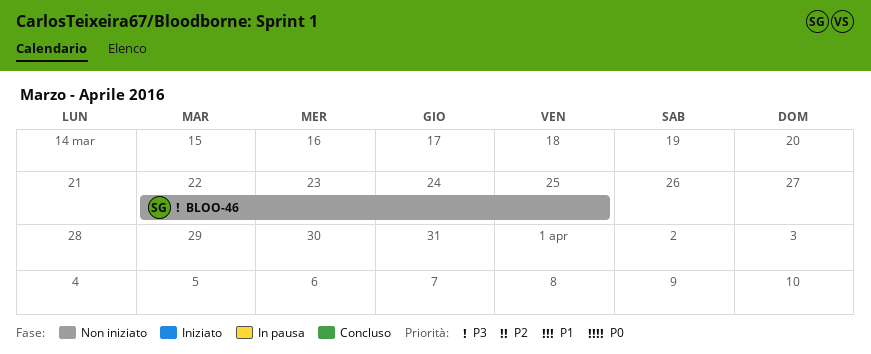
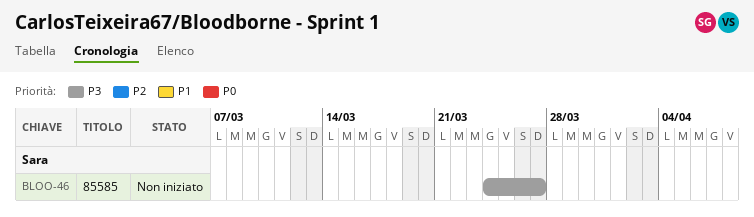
BLOO-46, start: Mar 22 -> Mar 24
BLOO-46, due: Mar 25 -> Mar 27

